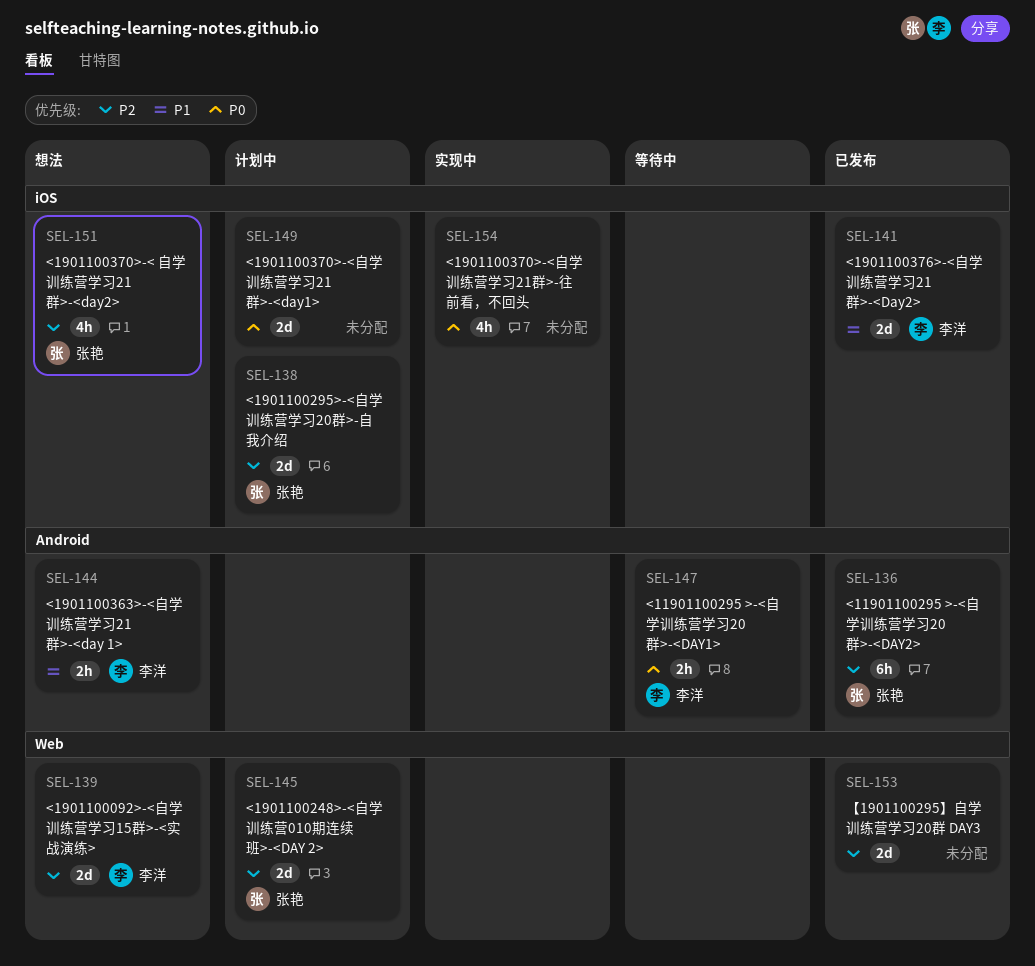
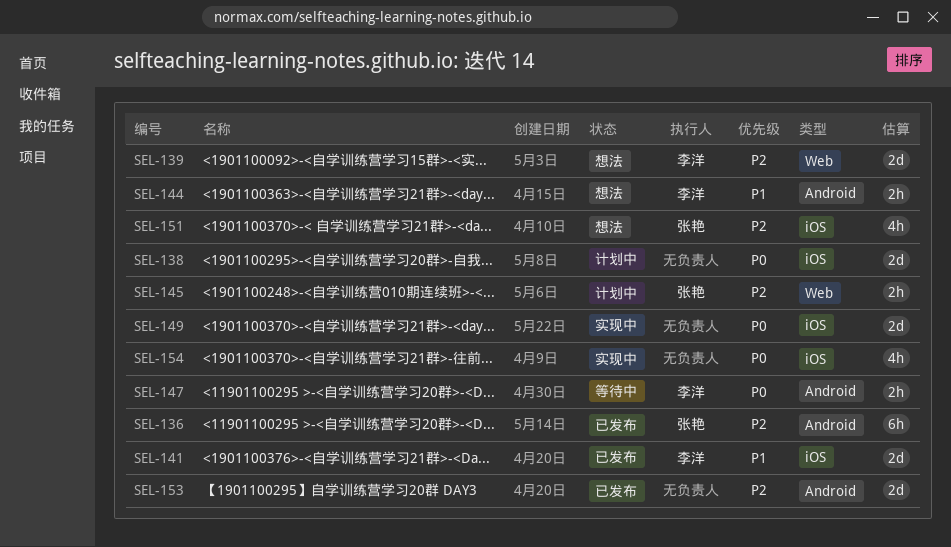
SEL-138, owner: 张艳 -> none
SEL-138, priority: P2 -> P0
SEL-145, estimate: 2d -> 2h
SEL-149, status: 计划中 -> 实现中
SEL-153, label: Web -> Android

